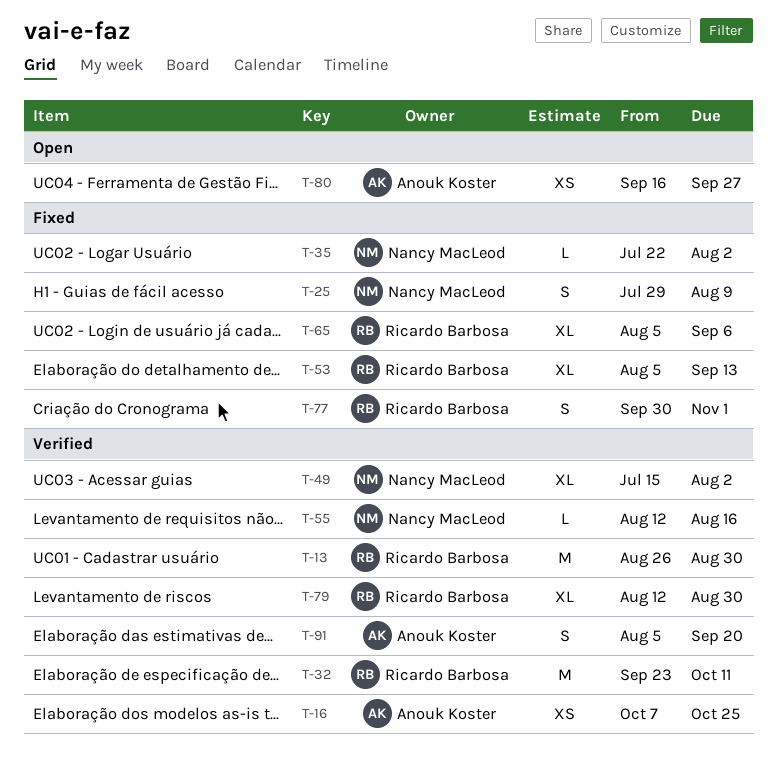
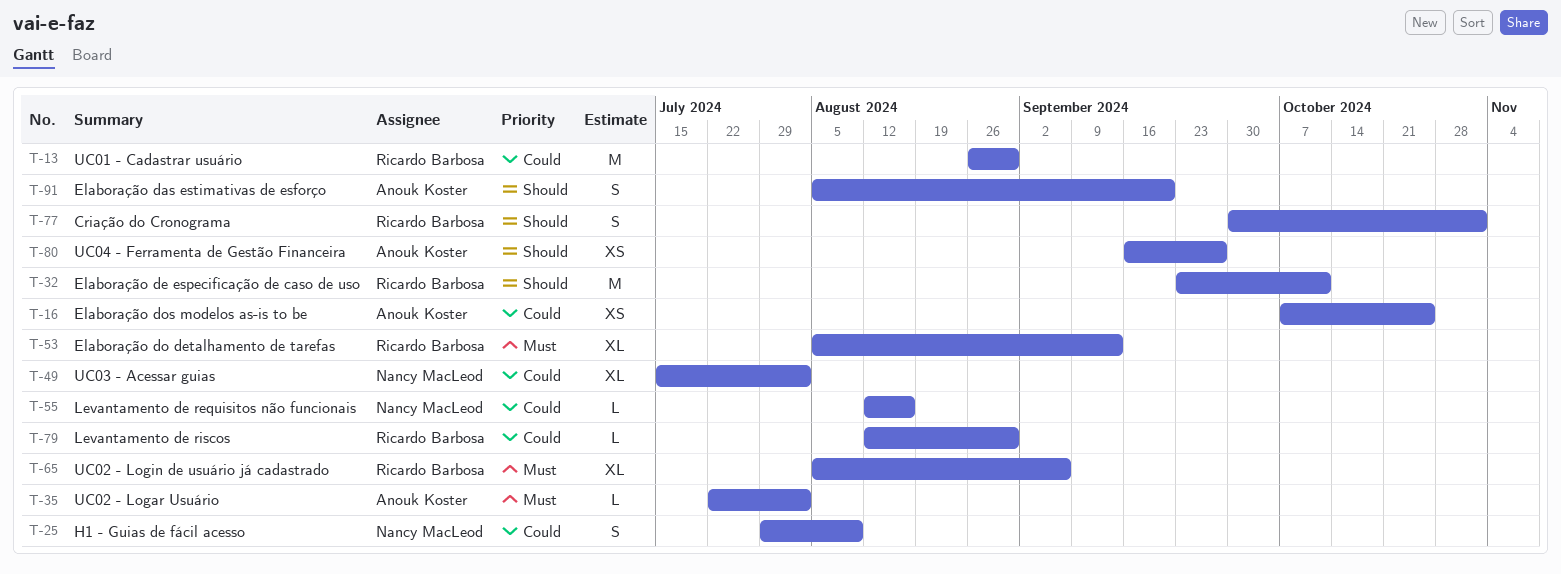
T-35, owner: Nancy MacLeod -> Anouk Koster
T-79, estimate: XL -> L

